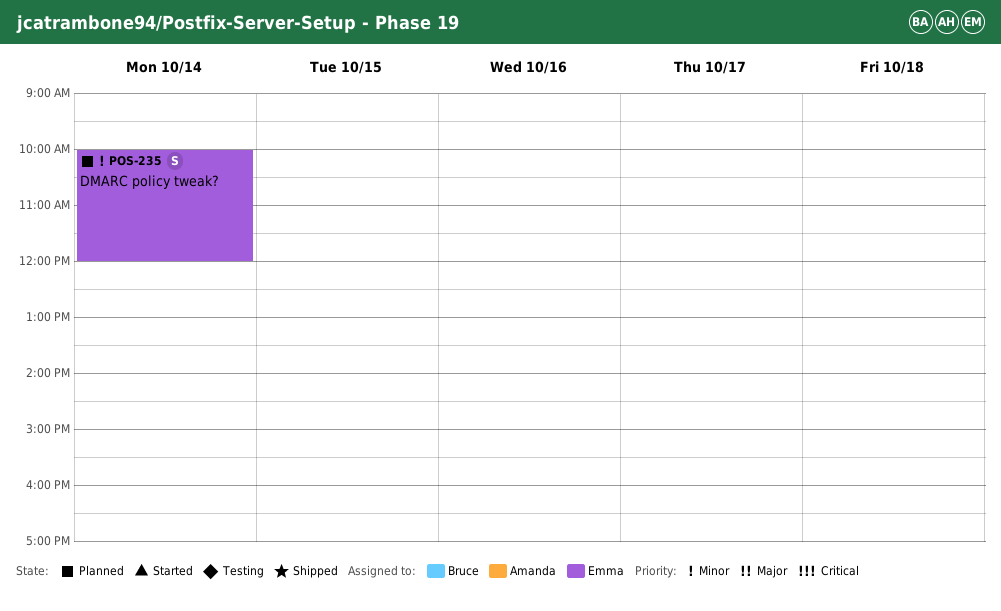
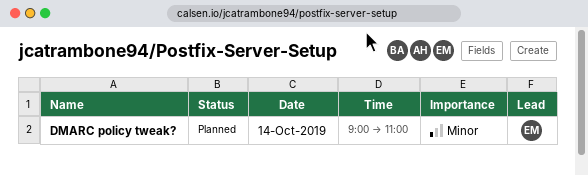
DMARC policy tweak?, begins: 10:00 -> 09:00
DMARC policy tweak?, ends: 12:00 -> 11:00

